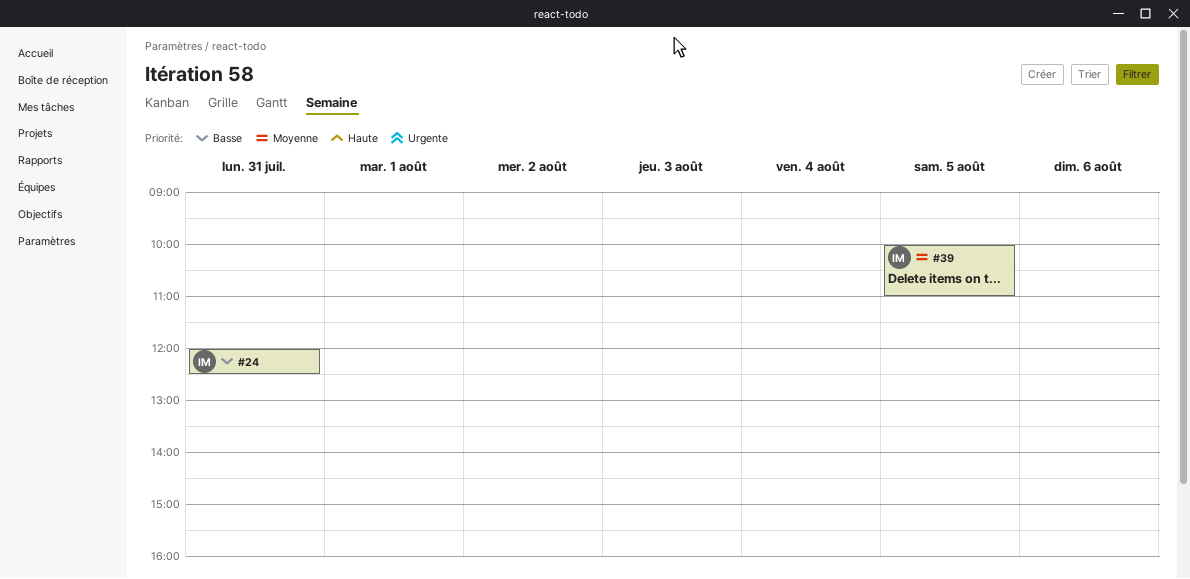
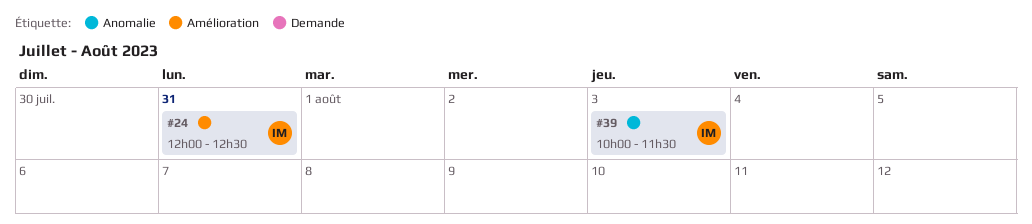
#39, day: Aug 5 -> Aug 3
#39, ends: 11:00 -> 11:30

